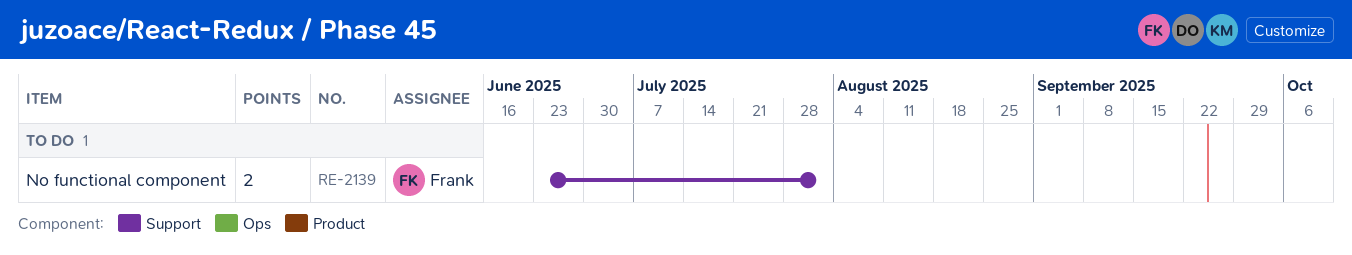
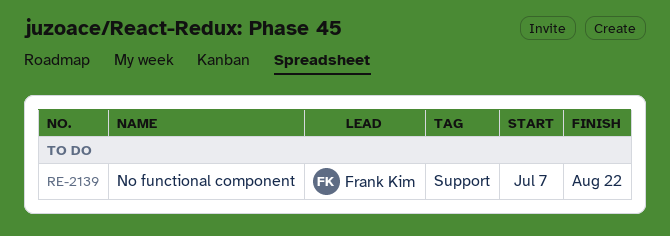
RE-2139, start: Jun 23 -> Jul 7
RE-2139, due: Aug 1 -> Aug 22

